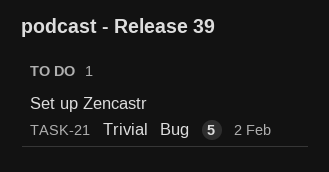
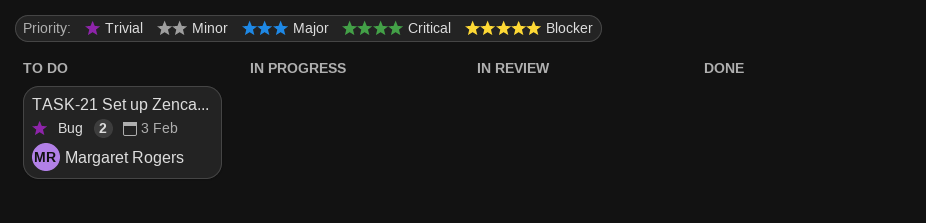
TASK-21, estimate: 5 -> 2
TASK-21, due: Feb 2 -> Feb 3

